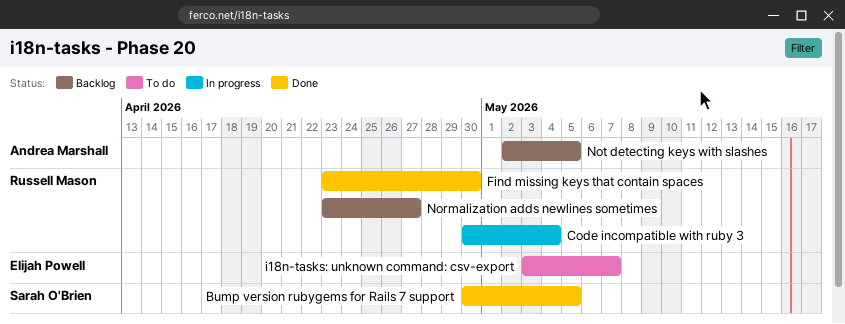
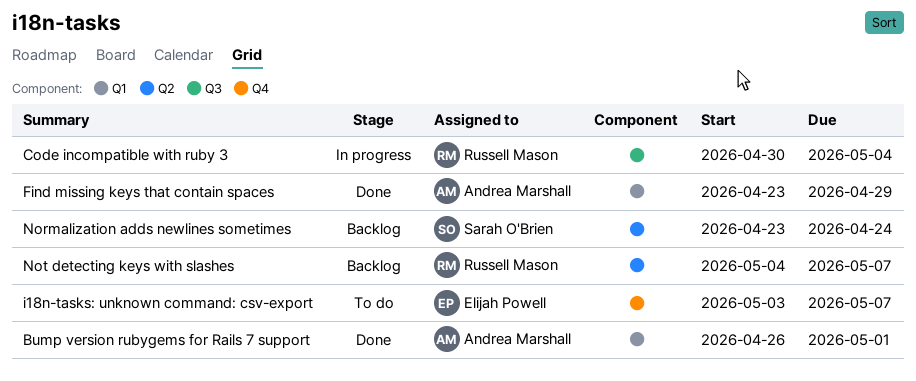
Bump version rubygems for Rails 7 support, owner: Sarah O'Brien -> Andrea Marshall
Bump version rubygems for Rails 7 support, start: Apr 30 -> Apr 26
Bump version rubygems for Rails 7 support, due: May 5 -> May 1
Find missing keys that contain spaces, owner: Russell Mason -> Andrea Marshall
Find missing keys that contain spaces, due: Apr 30 -> Apr 29
Normalization adds newlines sometimes, owner: Russell Mason -> Sarah O'Brien
Normalization adds newlines sometimes, due: Apr 27 -> Apr 24
Not detecting keys with slashes, owner: Andrea Marshall -> Russell Mason
Not detecting keys with slashes, start: May 2 -> May 4
Not detecting keys with slashes, due: May 5 -> May 7

